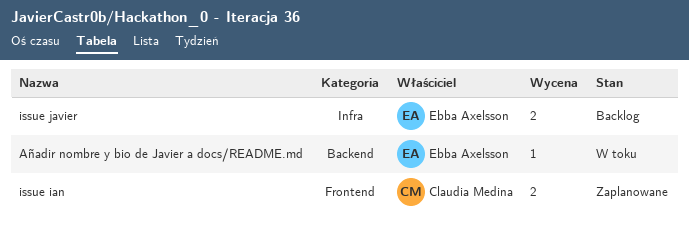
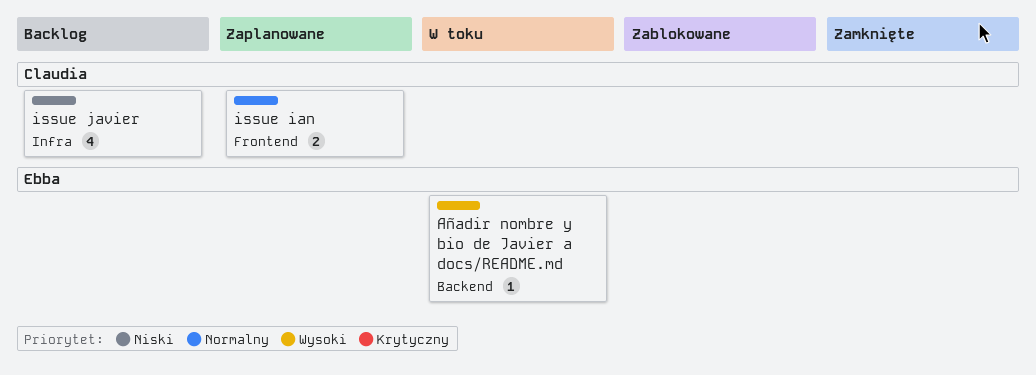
issue javier, owner: Ebba Axelsson -> Claudia Medina
issue javier, estimate: 2 -> 4

